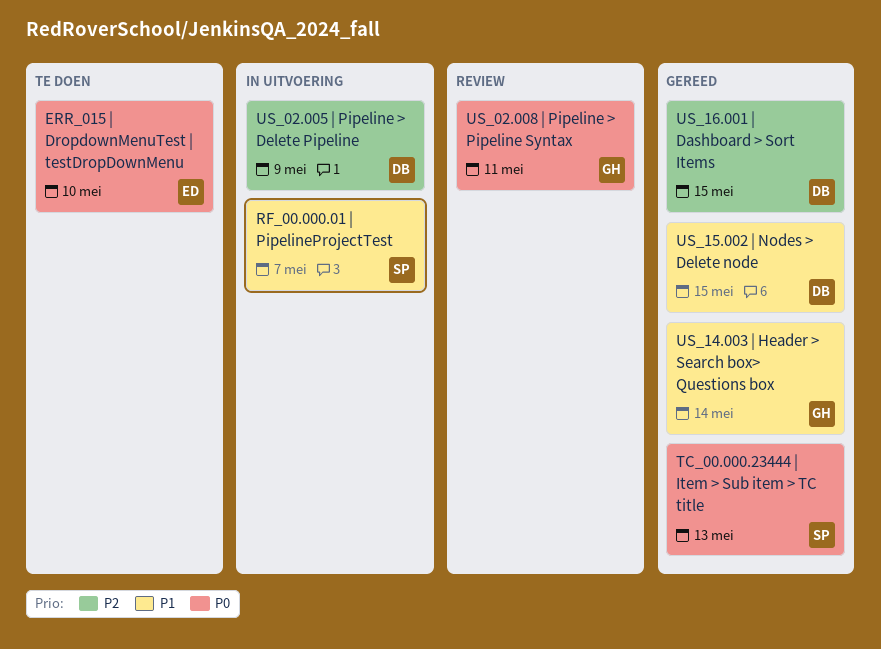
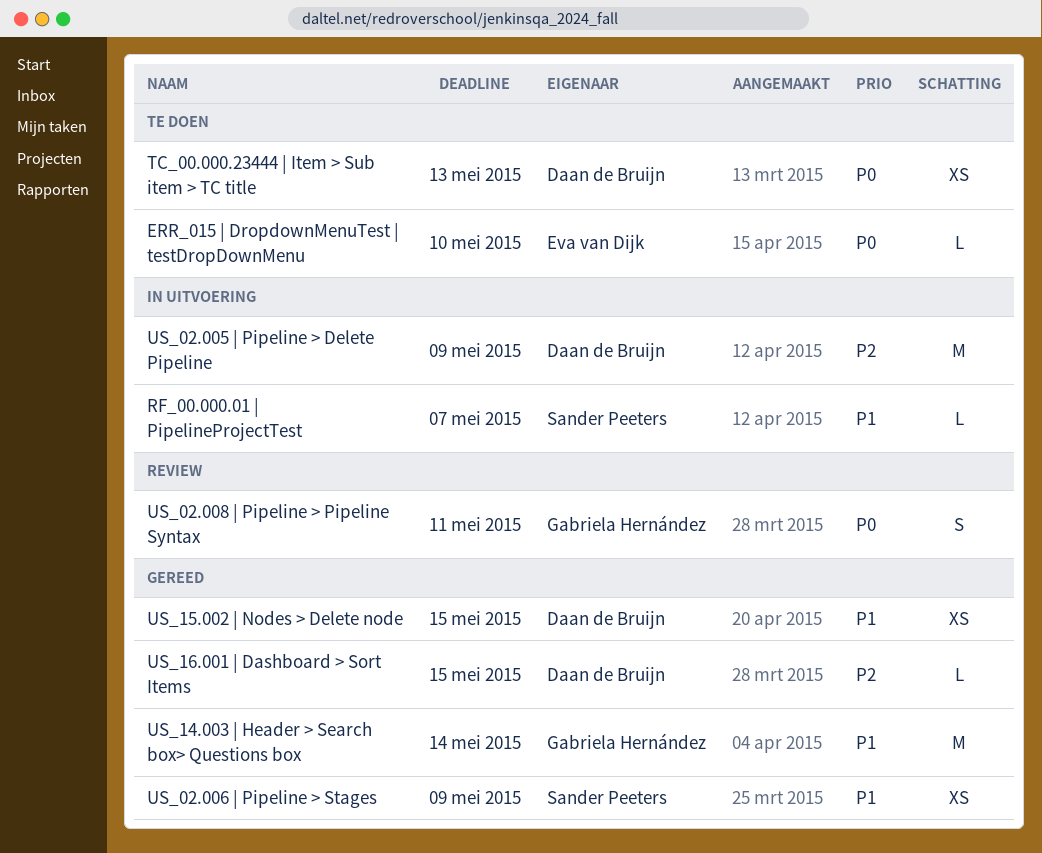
TC_00.000.23444 | Item > Sub item > TC title, status: Gereed -> Te doen
TC_00.000.23444 | Item > Sub item > TC title, owner: Sander Peeters -> Daan de Bruijn
US_02.006 | Pipeline > Stages: none -> present

